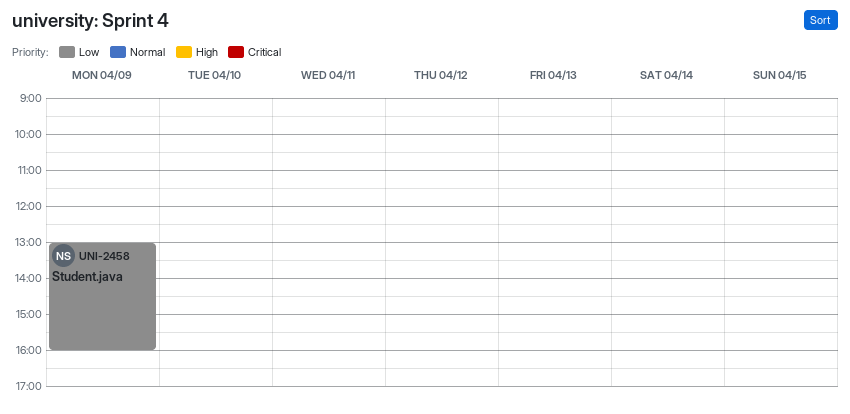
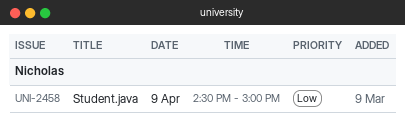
UNI-2458, begins: 13:00 -> 14:30
UNI-2458, ends: 16:00 -> 15:00

